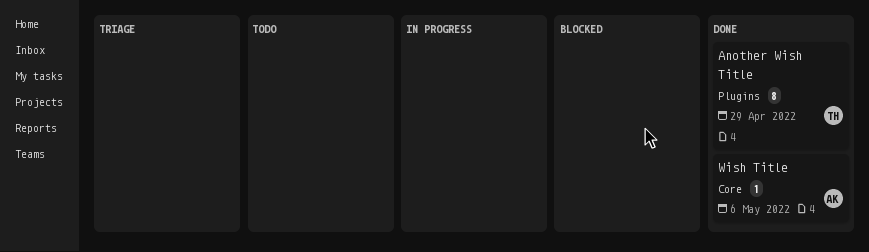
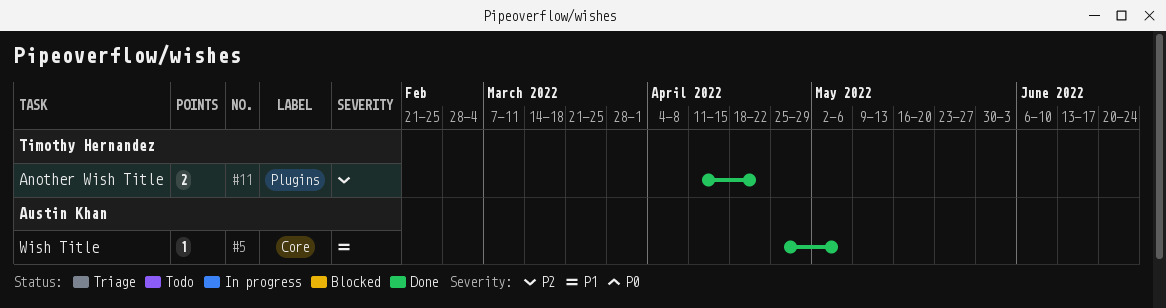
Another Wish Title, estimate: 8 -> 2
Another Wish Title, due: Apr 29 -> Apr 22

